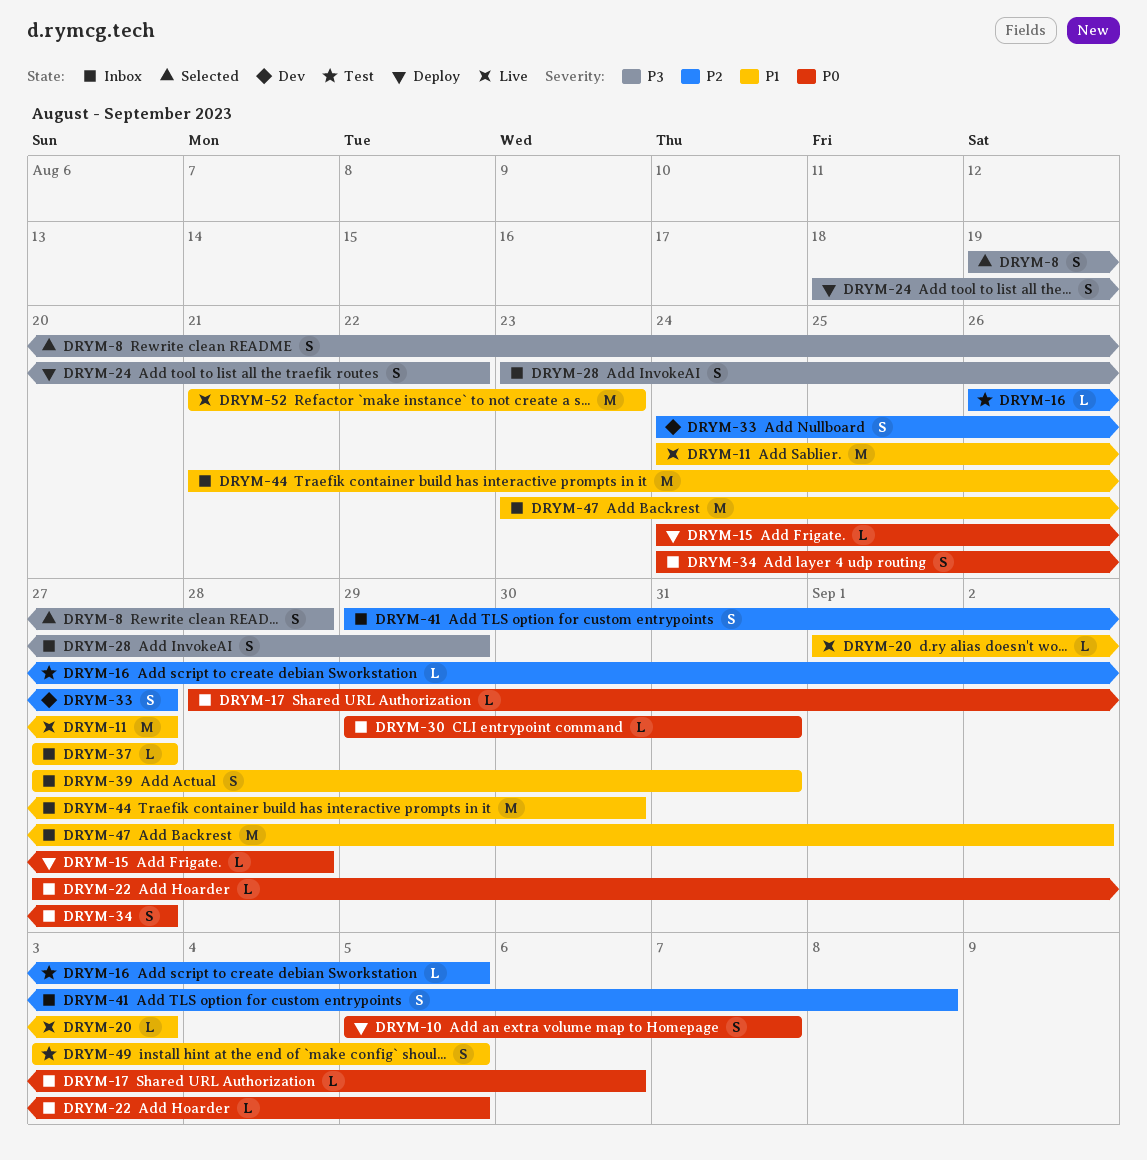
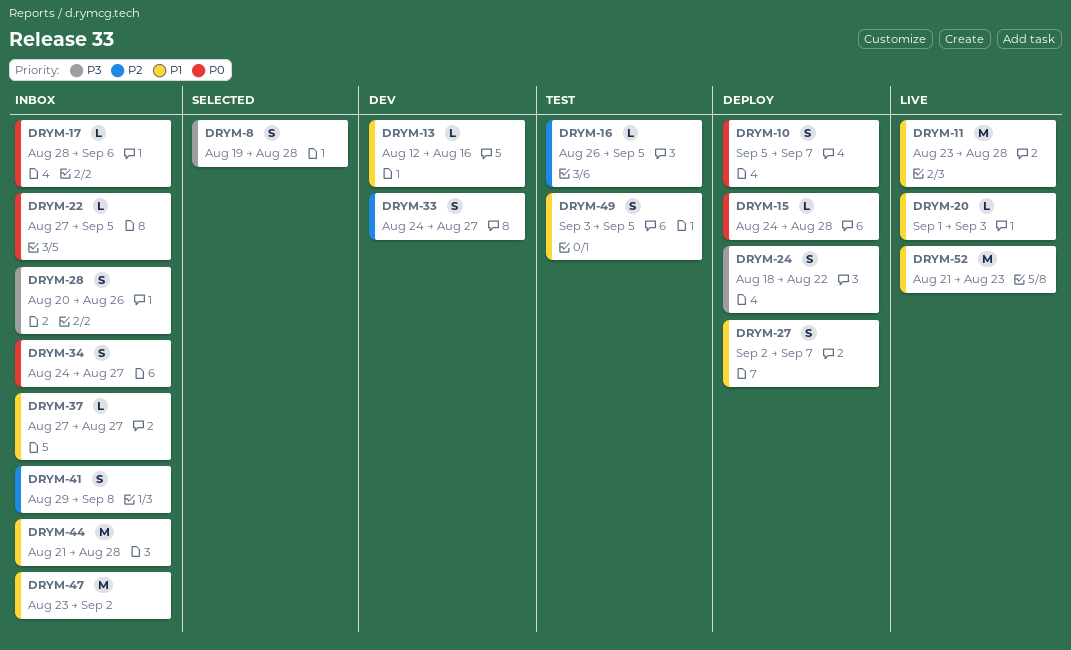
DRYM-11, start: Aug 24 -> Aug 23
DRYM-11, due: Aug 27 -> Aug 28
DRYM-13: none -> present
DRYM-27: none -> present
DRYM-28, start: Aug 23 -> Aug 20
DRYM-28, due: Aug 29 -> Aug 26
DRYM-30: present -> none
DRYM-39: present -> none
DRYM-44, due: Aug 30 -> Aug 28

